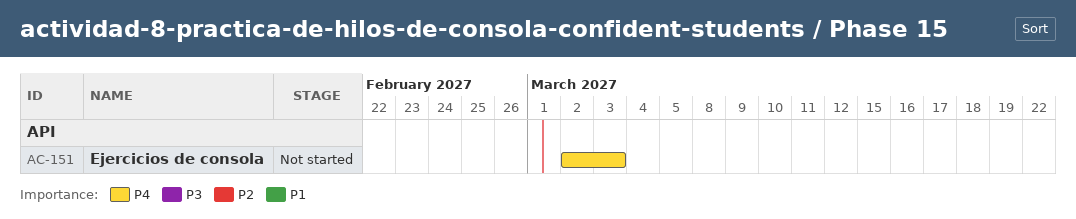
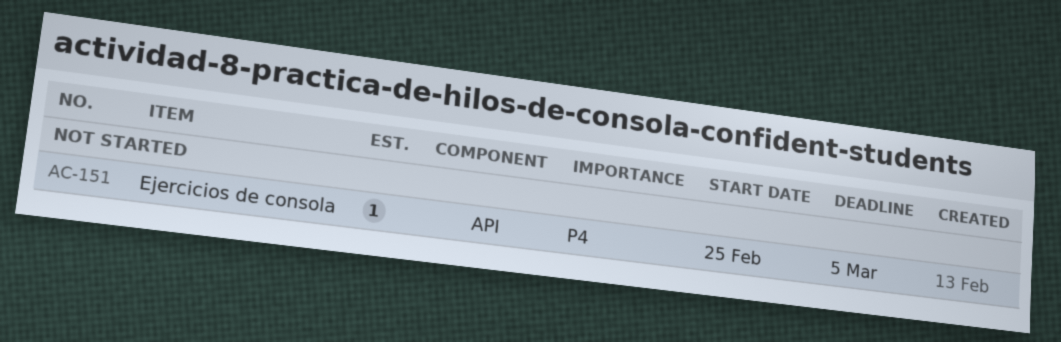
AC-151, start: Mar 2 -> Feb 25
AC-151, due: Mar 3 -> Mar 5

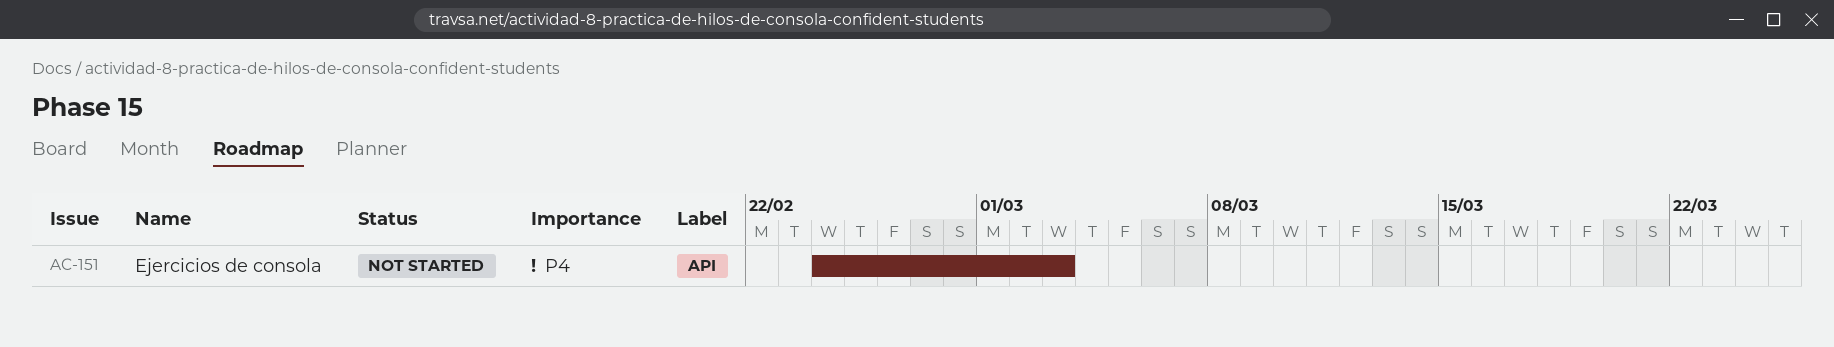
AC-151, start: Feb 25 -> Feb 24
AC-151, due: Mar 5 -> Mar 3

